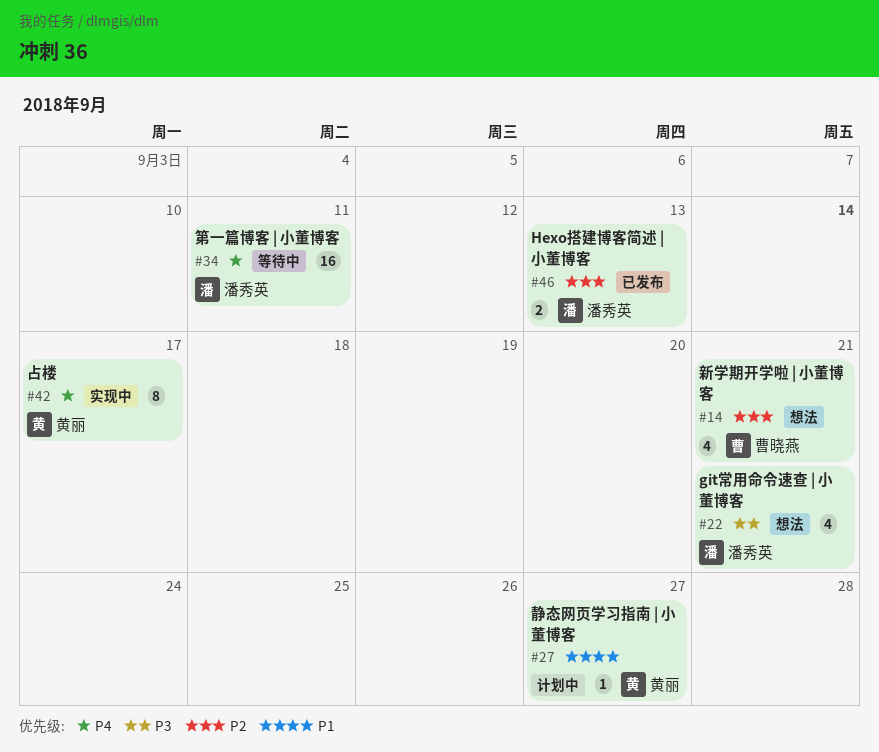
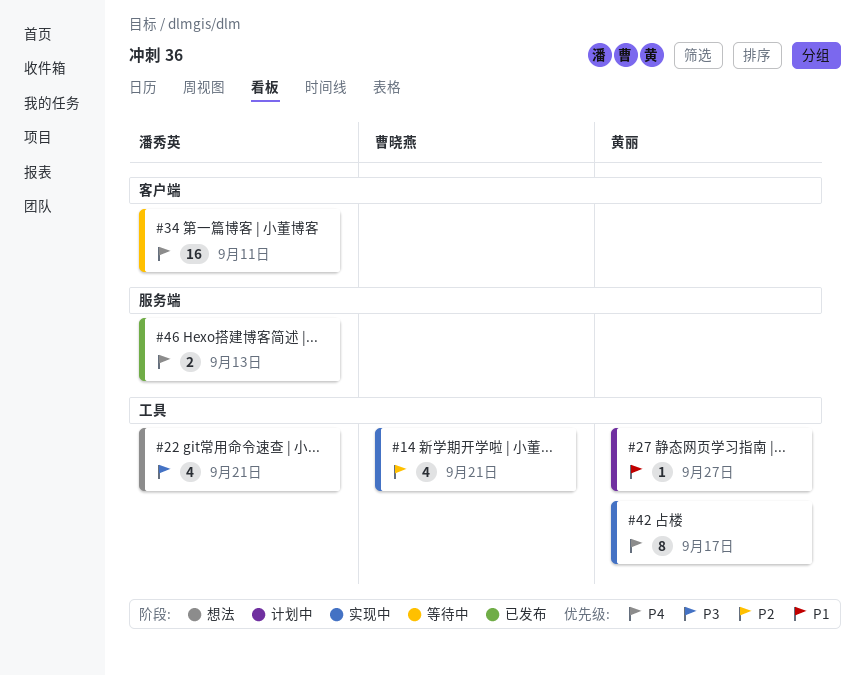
#14, status: 想法 -> 实现中
#46, priority: P2 -> P4

